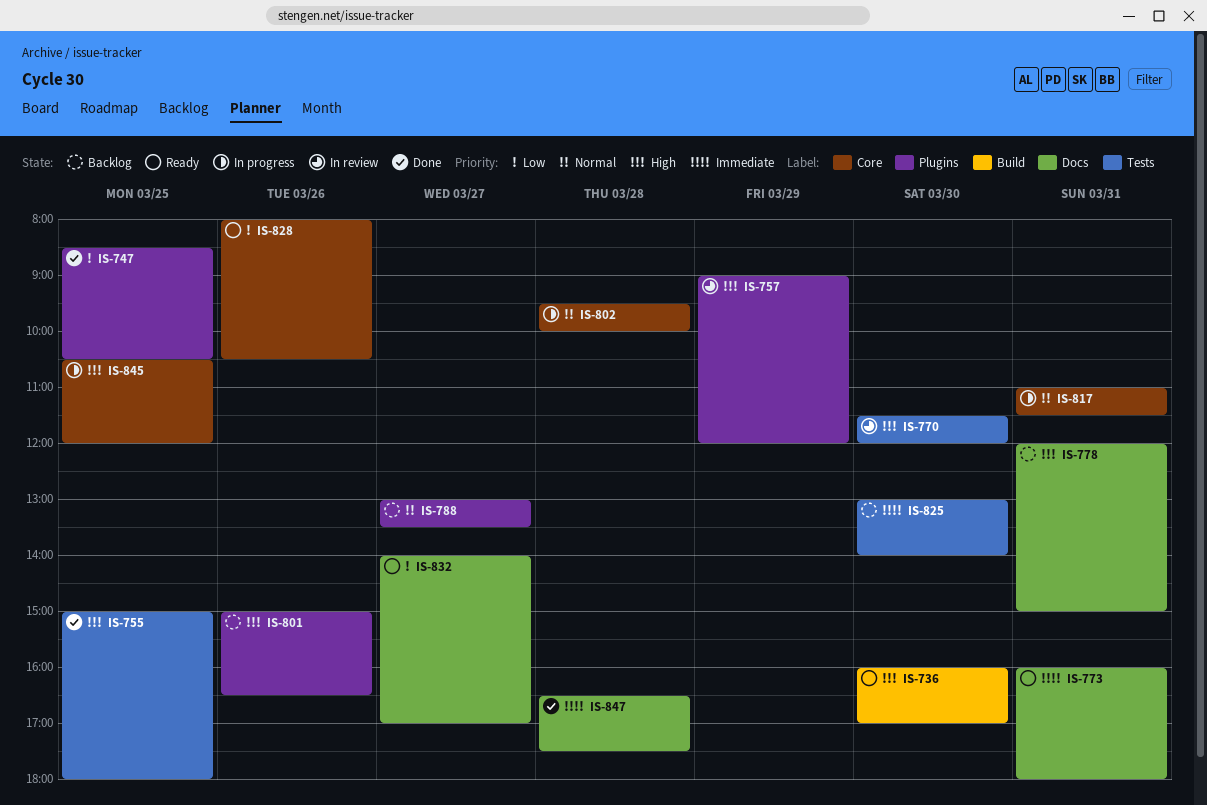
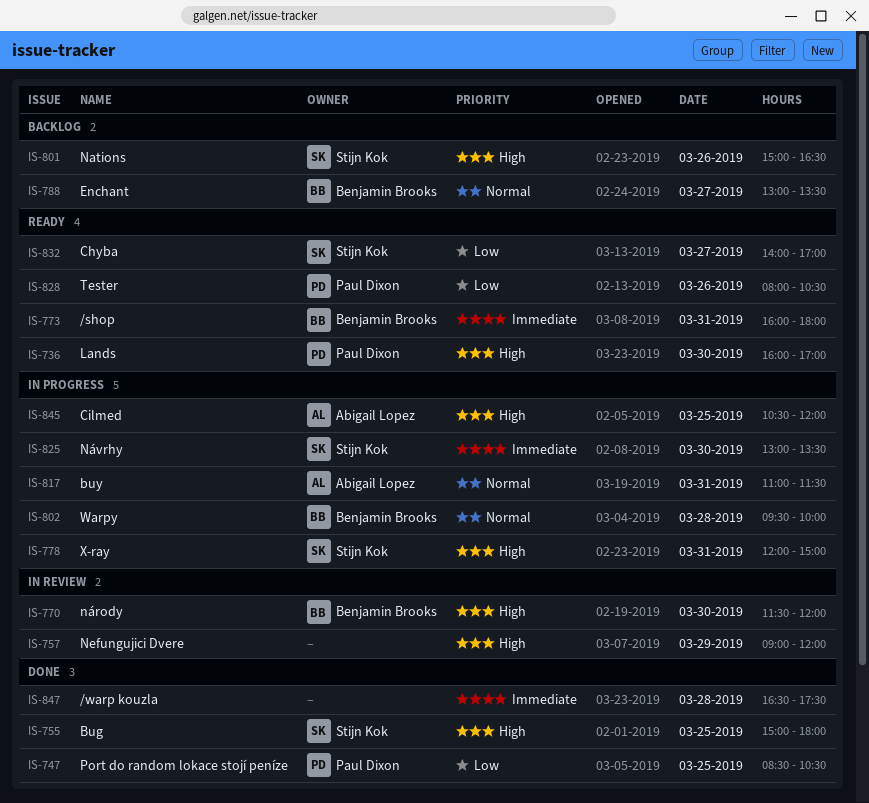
IS-778, status: Backlog -> In progress
IS-825, status: Backlog -> In progress
IS-825, ends: 14:00 -> 13:30

